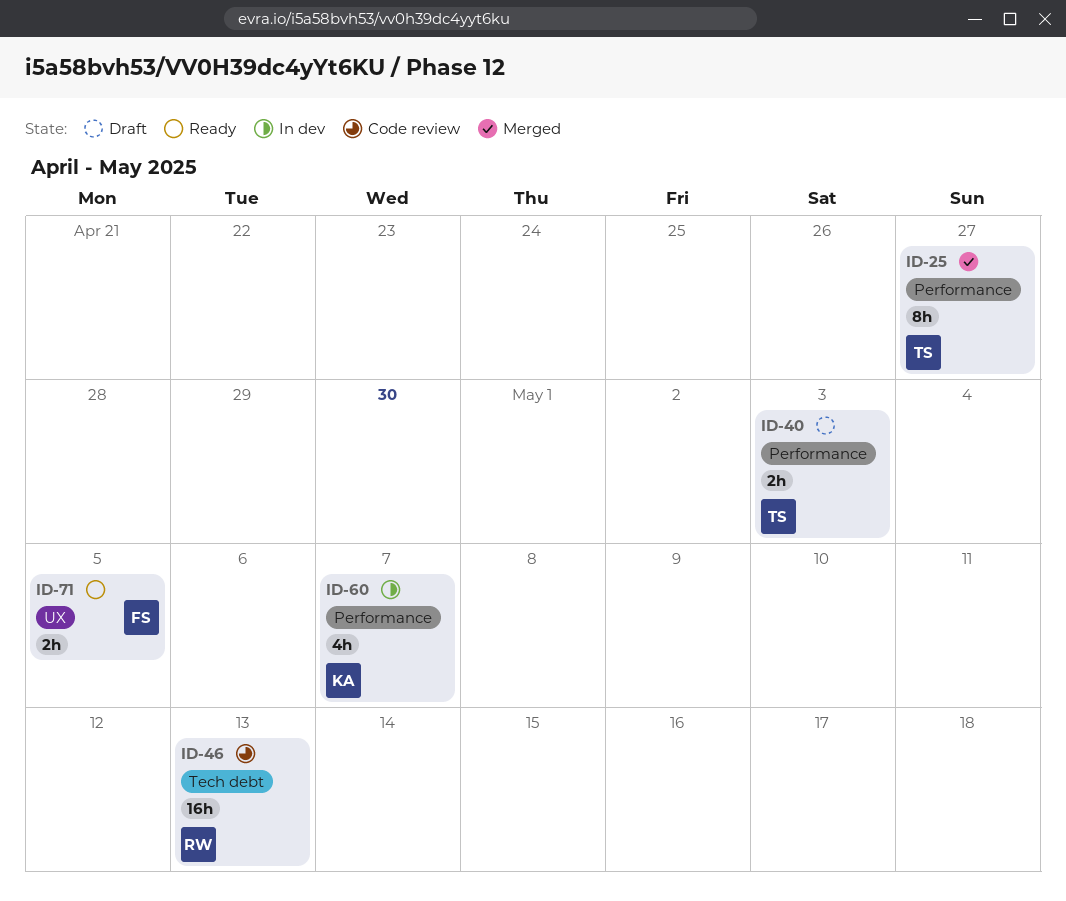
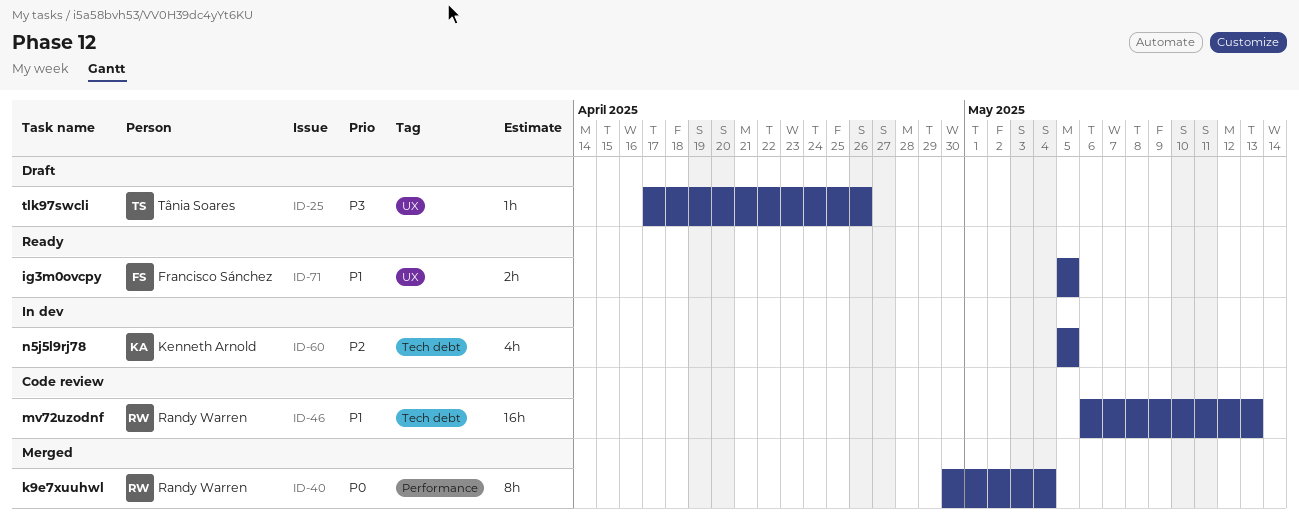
ID-25, status: Merged -> Draft
ID-25, label: Performance -> UX
ID-25, estimate: 8h -> 1h
ID-25, due: Apr 27 -> Apr 26
ID-40, status: Draft -> Merged
ID-40, owner: Tânia Soares -> Randy Warren
ID-40, estimate: 2h -> 8h
ID-40, due: May 3 -> May 4
ID-60, label: Performance -> Tech debt
ID-60, due: May 7 -> May 5

